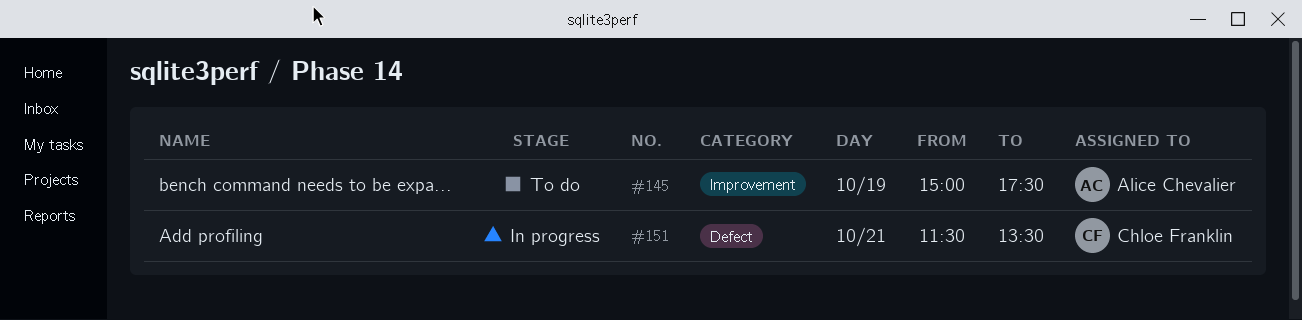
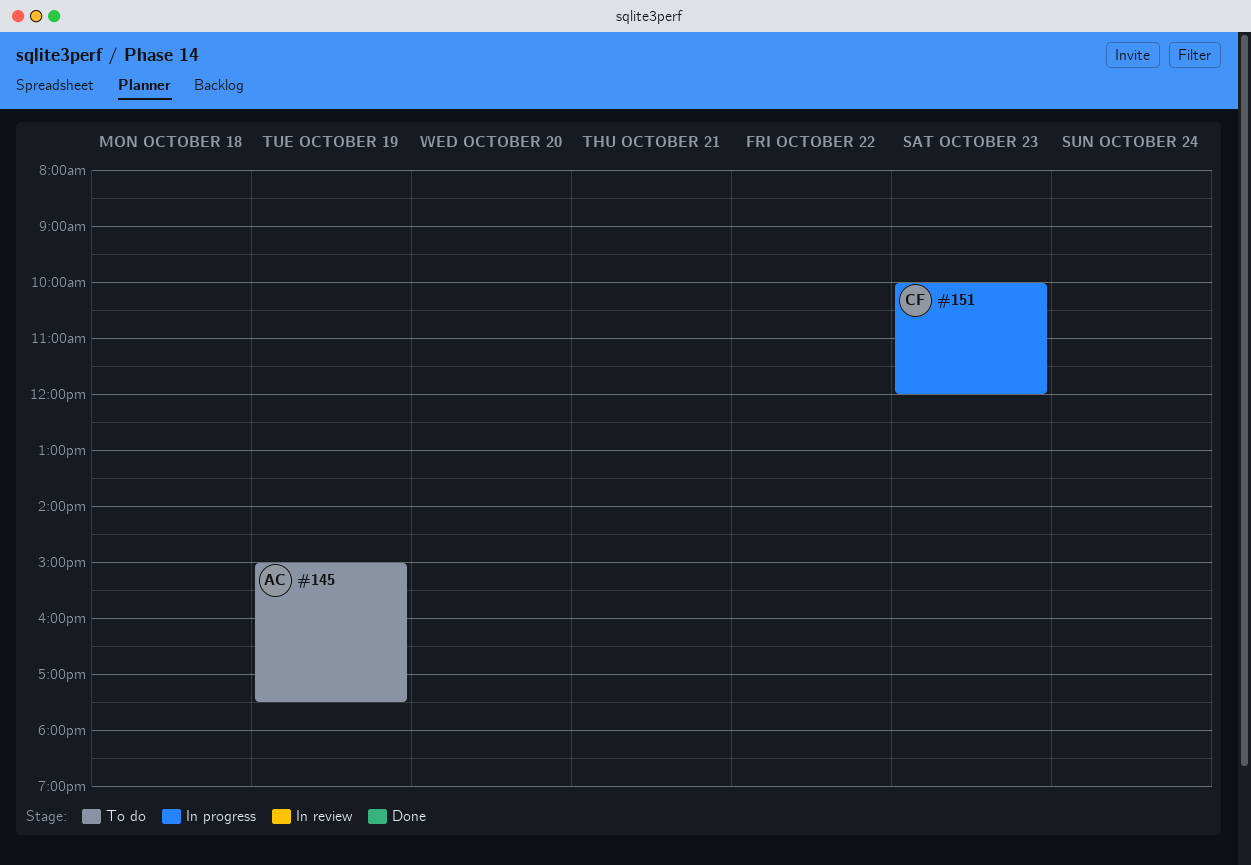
#151, day: Oct 21 -> Oct 23
#151, begins: 11:30 -> 10:00
#151, ends: 13:30 -> 12:00

